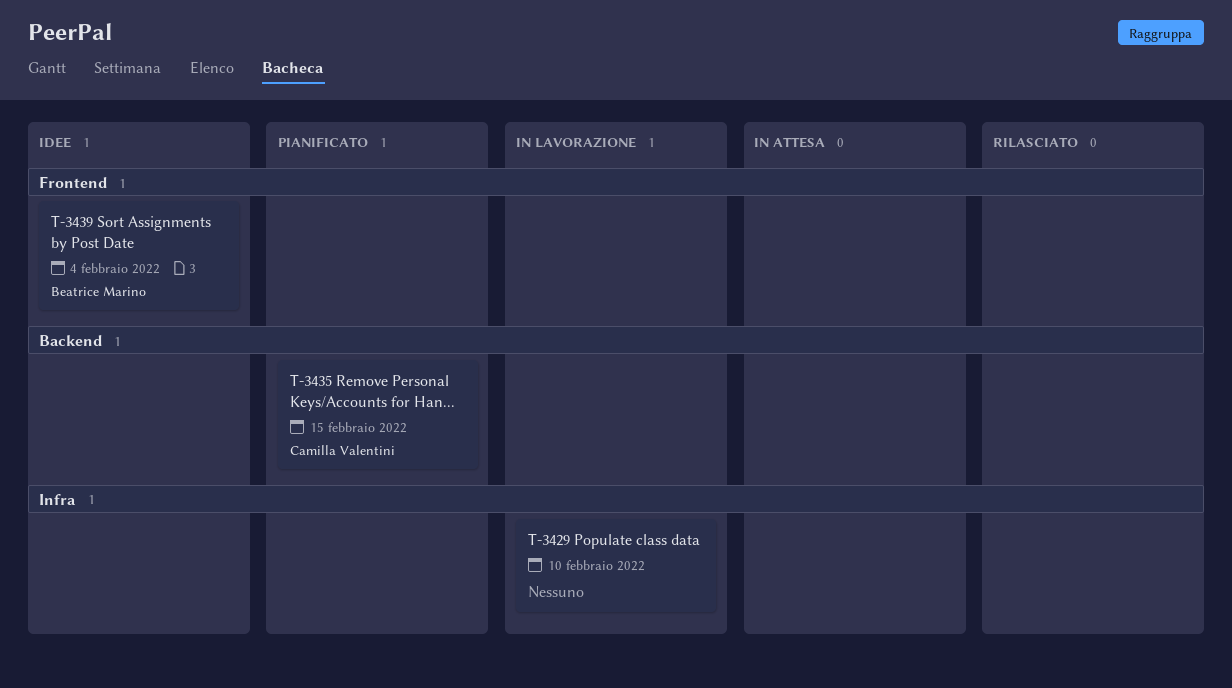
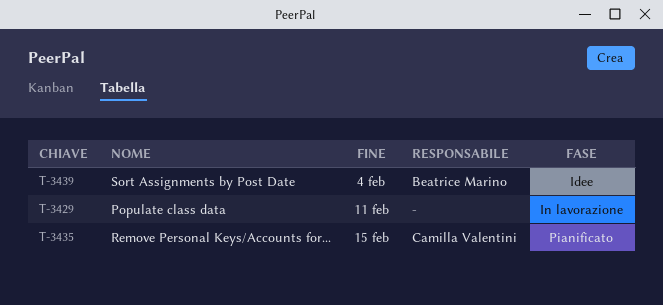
T-3429, due: Feb 10 -> Feb 11

